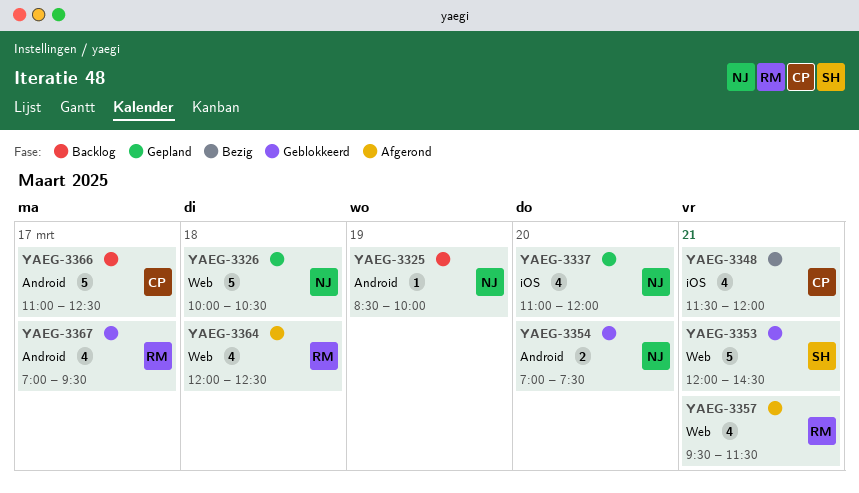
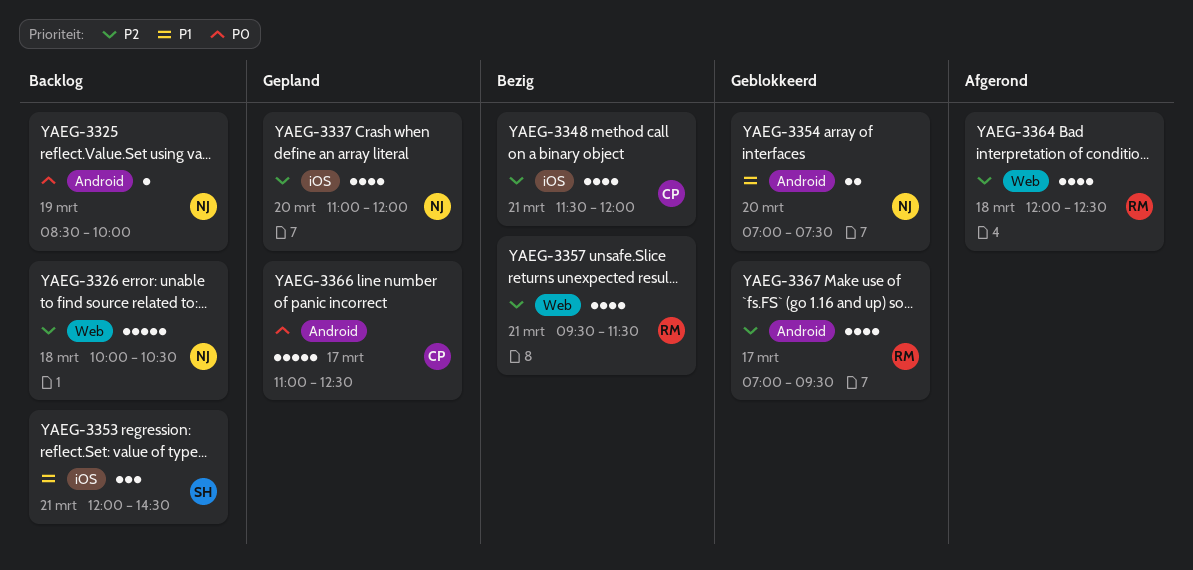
YAEG-3326, status: Gepland -> Backlog
YAEG-3353, status: Geblokkeerd -> Backlog
YAEG-3353, label: Web -> iOS
YAEG-3353, estimate: 5 -> 3
YAEG-3357, status: Afgerond -> Bezig
YAEG-3366, status: Backlog -> Gepland

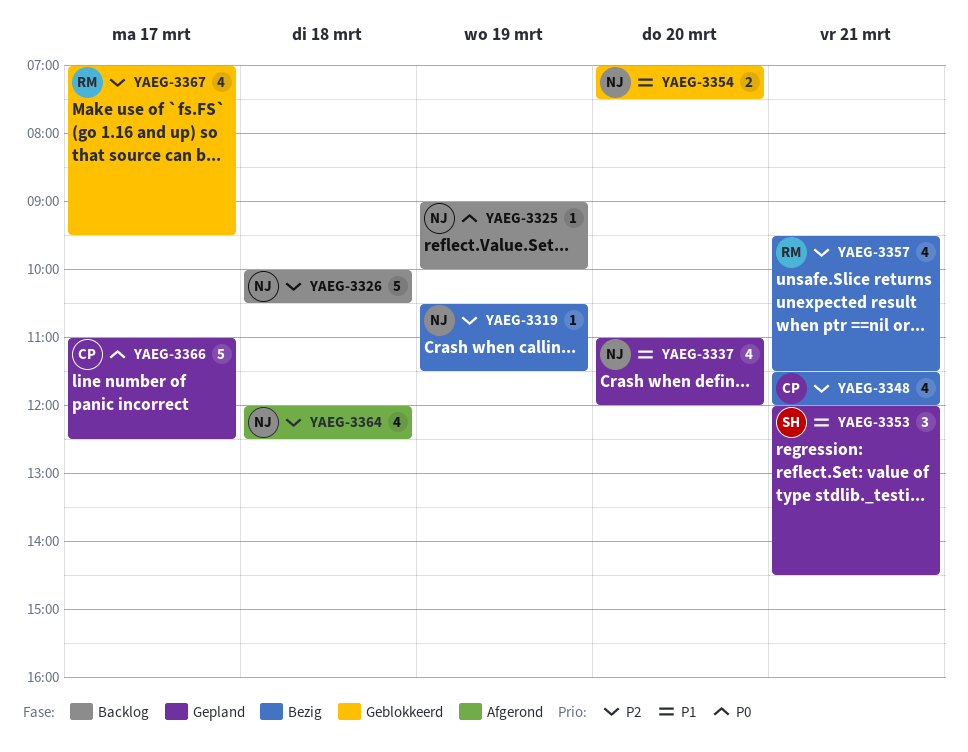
YAEG-3319: none -> present
YAEG-3325, begins: 08:30 -> 09:00
YAEG-3337, priority: P2 -> P1
YAEG-3353, status: Backlog -> Gepland
YAEG-3364, owner: RM -> NJ

